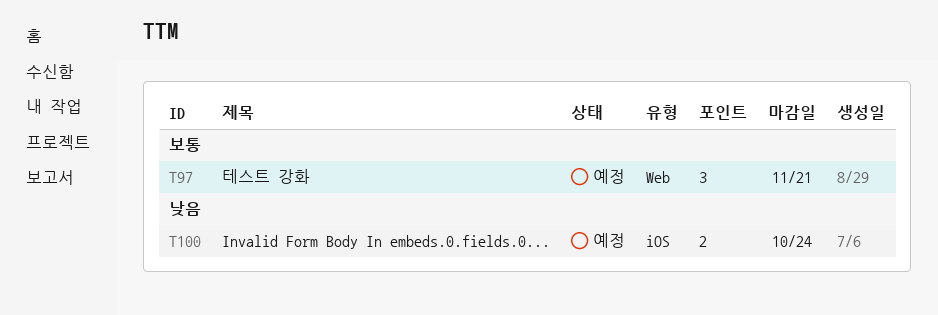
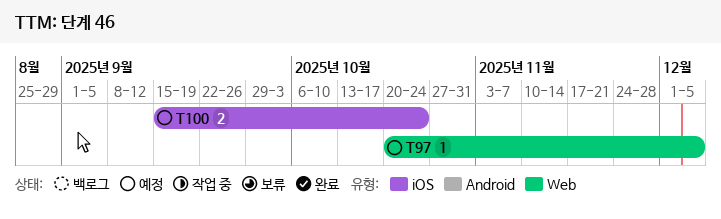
T97, estimate: 3 -> 1
T97, due: Nov 21 -> Dec 5

